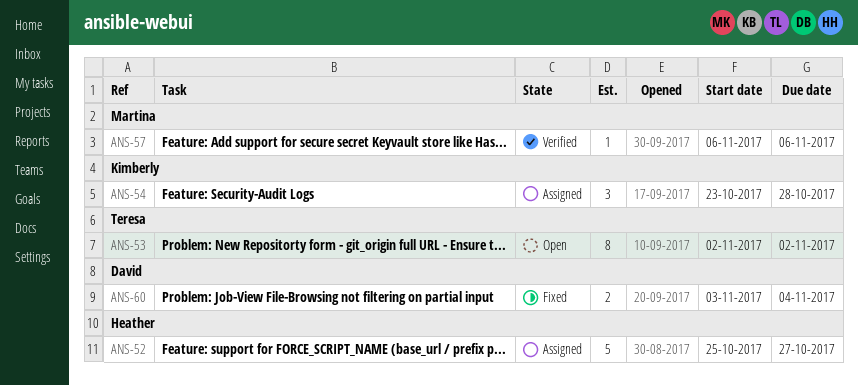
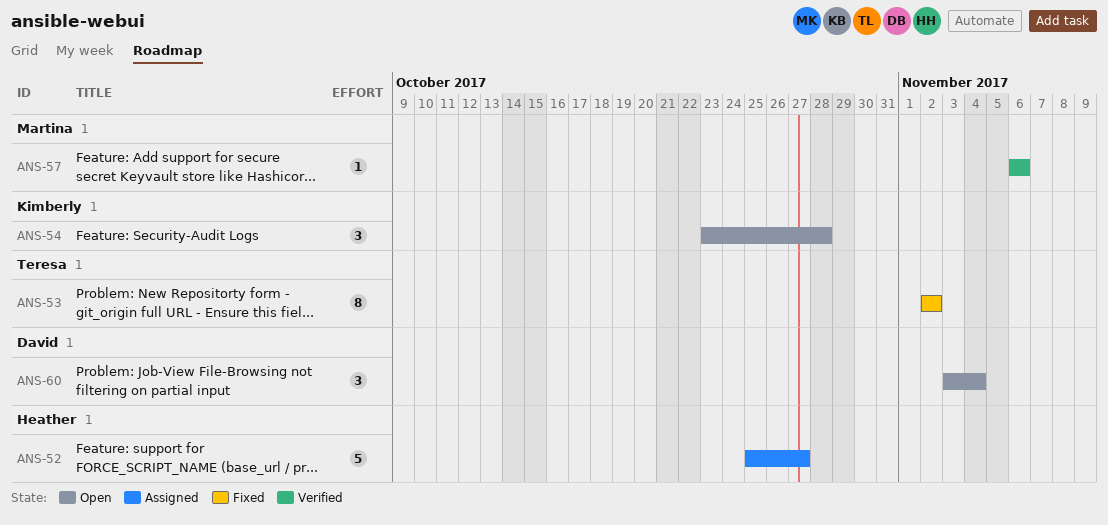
ANS-53, status: Open -> Fixed
ANS-54, status: Assigned -> Open
ANS-60, status: Fixed -> Open
ANS-60, estimate: 2 -> 3

